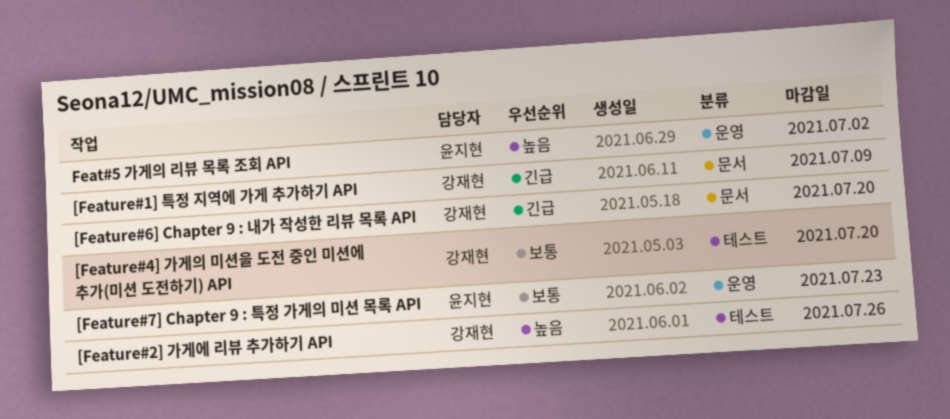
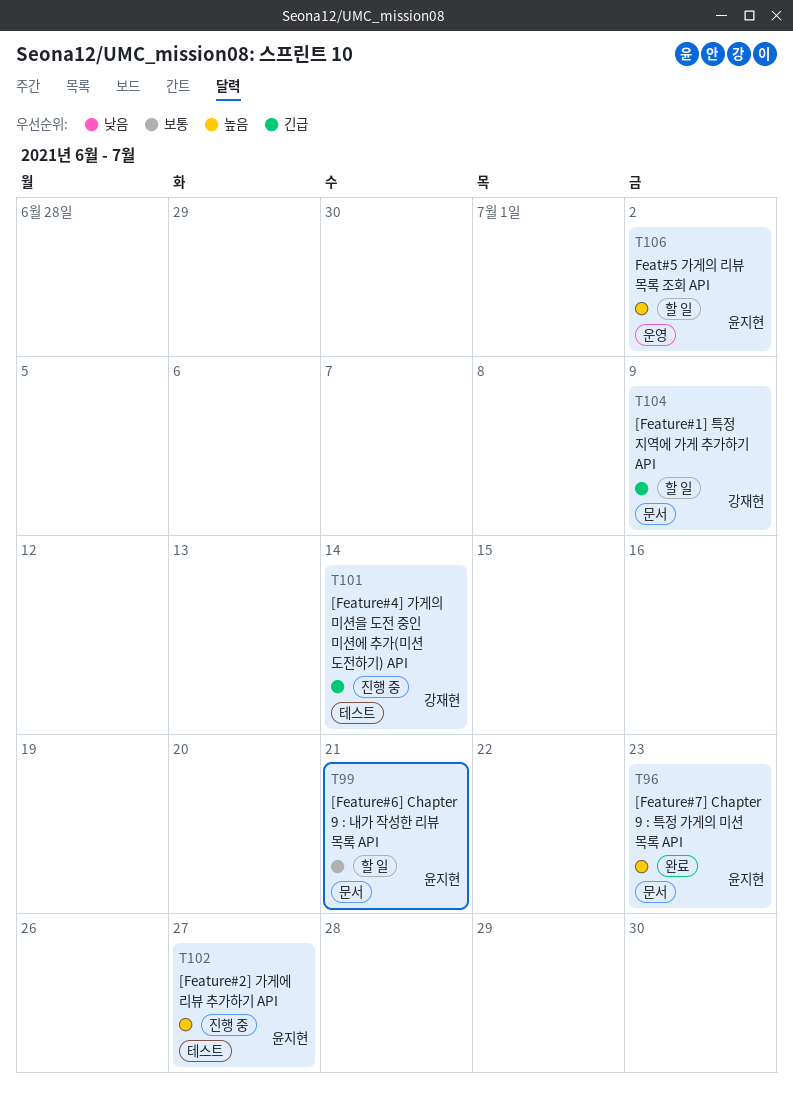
[Feature#2] 가게에 리뷰 추가하기 API, owner: 강재현 -> 윤지현
[Feature#2] 가게에 리뷰 추가하기 API, due: Jul 26 -> Jul 27
[Feature#4] 가게의 미션을 도전 중인 미션에 추가(미션 도전하기) API, priority: 보통 -> 긴급
[Feature#4] 가게의 미션을 도전 중인 미션에 추가(미션 도전하기) API, due: Jul 20 -> Jul 14
[Feature#6] Chapter 9 : 내가 작성한 리뷰 목록 API, owner: 강재현 -> 윤지현
[Feature#6] Chapter 9 : 내가 작성한 리뷰 목록 API, priority: 긴급 -> 보통
[Feature#6] Chapter 9 : 내가 작성한 리뷰 목록 API, due: Jul 20 -> Jul 21
[Feature#7] Chapter 9 : 특정 가게의 미션 목록 API, priority: 보통 -> 높음
[Feature#7] Chapter 9 : 특정 가게의 미션 목록 API, label: 운영 -> 문서

